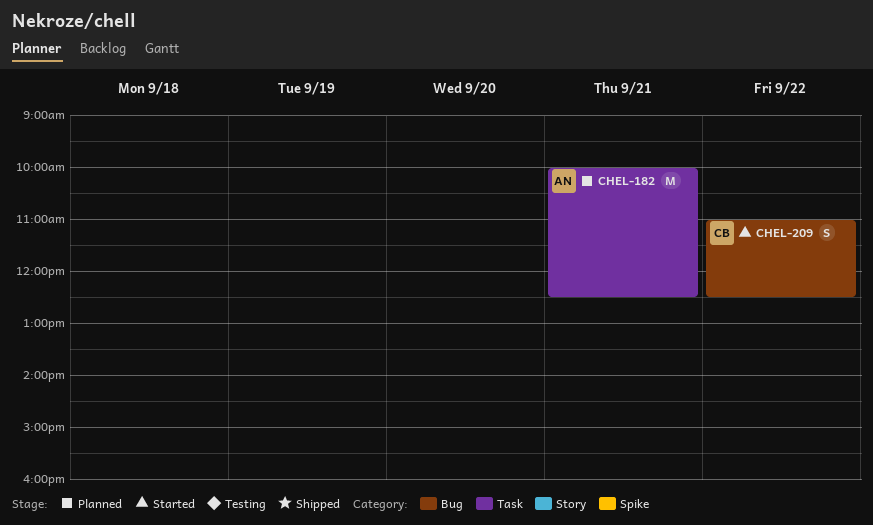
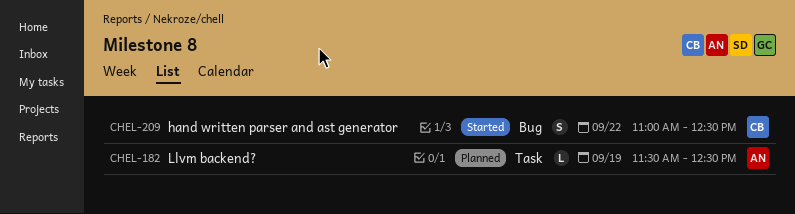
CHEL-182, estimate: M -> L
CHEL-182, day: Sep 21 -> Sep 19
CHEL-182, begins: 10:00 -> 11:30

